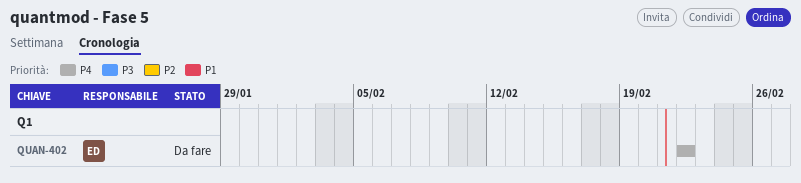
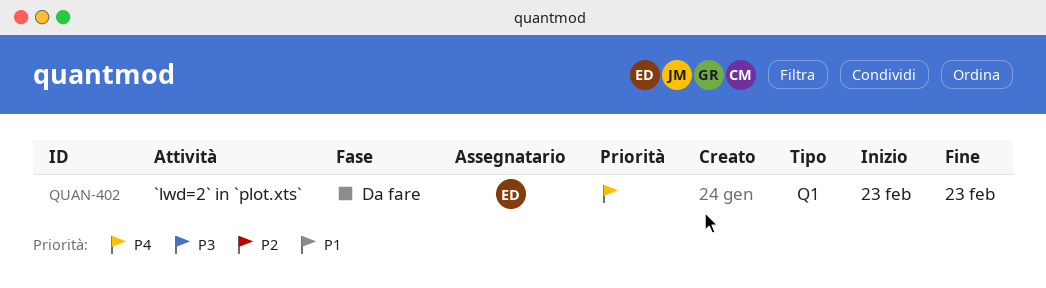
QUAN-402, start: Feb 22 -> Feb 23
QUAN-402, due: Feb 22 -> Feb 23

